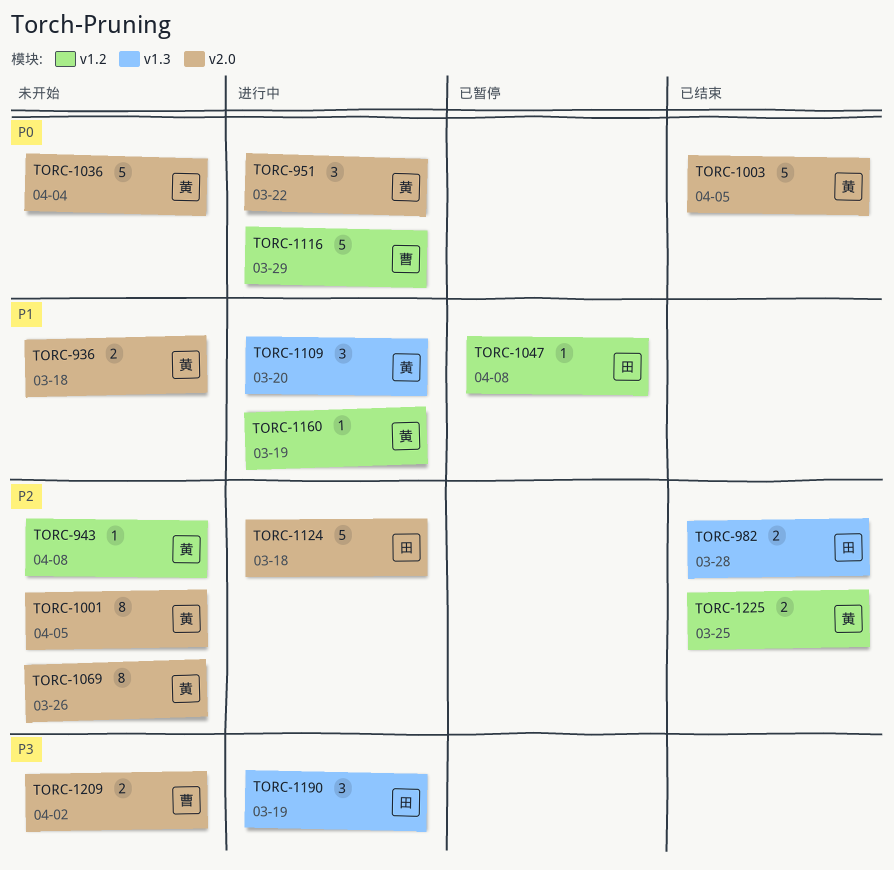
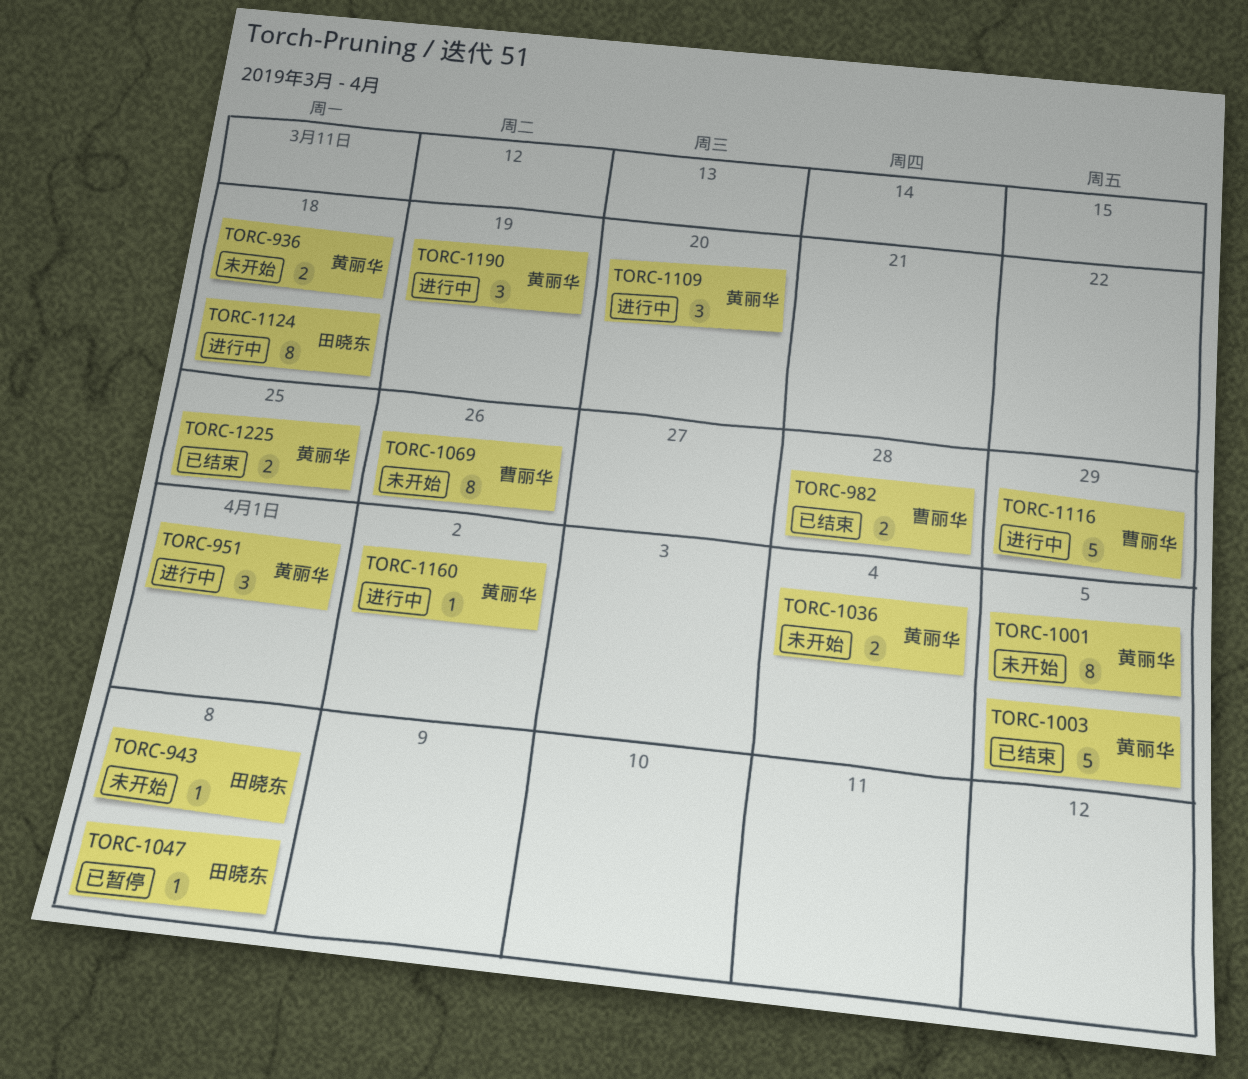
TORC-943, owner: 黄丽华 -> 田晓东
TORC-951, due: Mar 22 -> Apr 1
TORC-982, owner: 田晓东 -> 曹丽华
TORC-1036, estimate: 5 -> 2
TORC-1069, owner: 黄丽华 -> 曹丽华
TORC-1124, estimate: 5 -> 8
TORC-1160, due: Mar 19 -> Apr 2
TORC-1190, owner: 田晓东 -> 黄丽华
TORC-1209: present -> none

